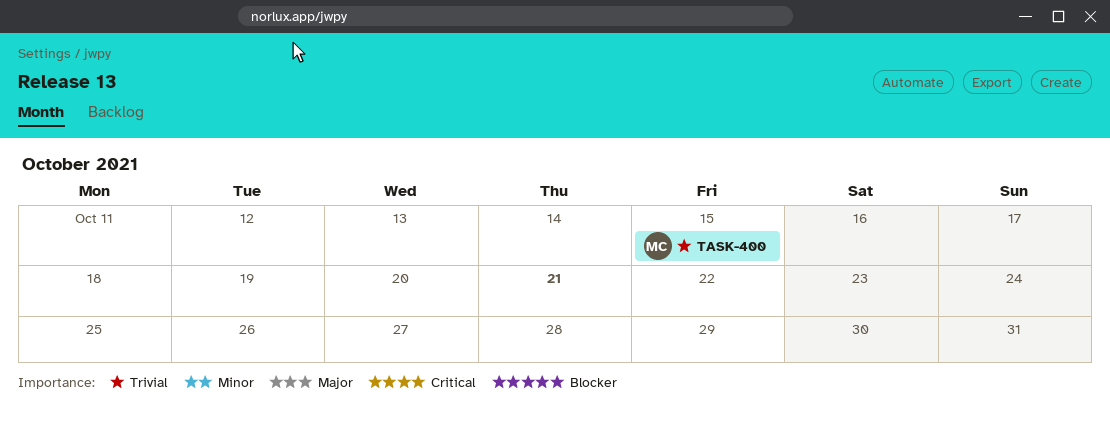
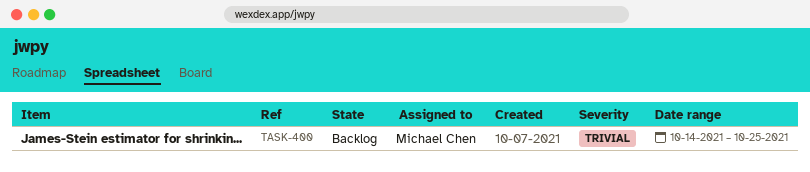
TASK-400, start: Oct 15 -> Oct 14
TASK-400, due: Oct 15 -> Oct 25

